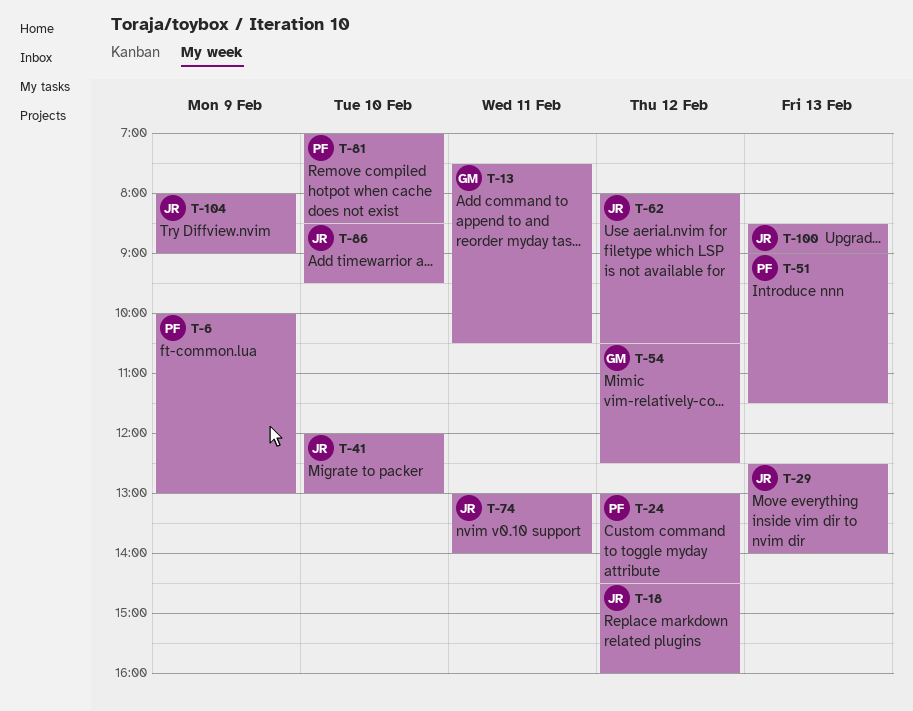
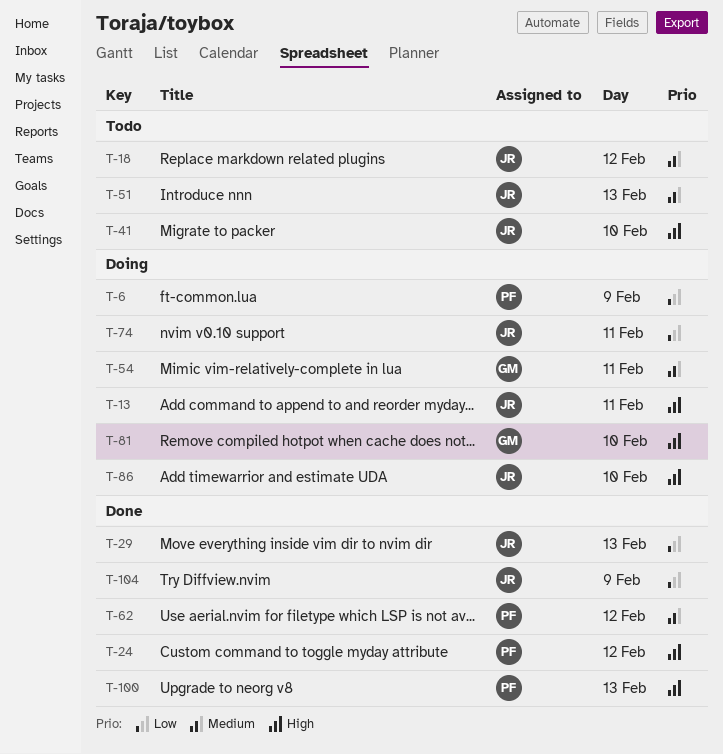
T-13, owner: GM -> JR
T-51, owner: PF -> JR
T-54, day: Feb 12 -> Feb 11
T-62, owner: JR -> PF
T-81, owner: PF -> GM
T-100, owner: JR -> PF

